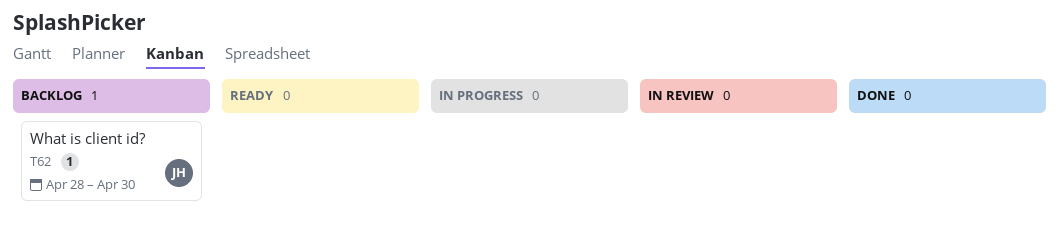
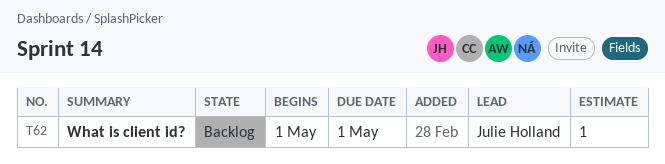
T62, start: Apr 28 -> May 1
T62, due: Apr 30 -> May 1

